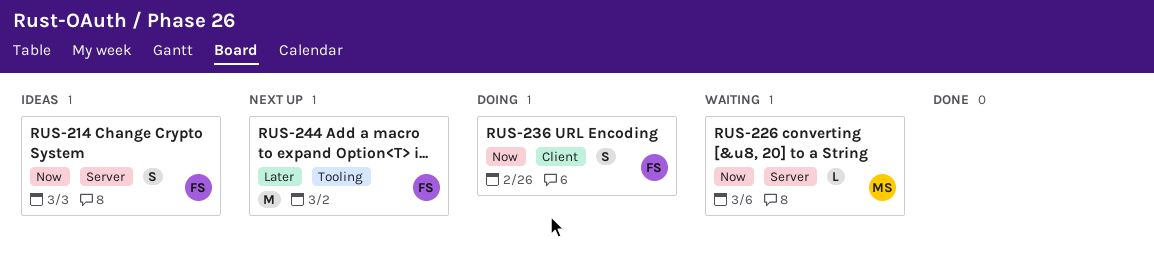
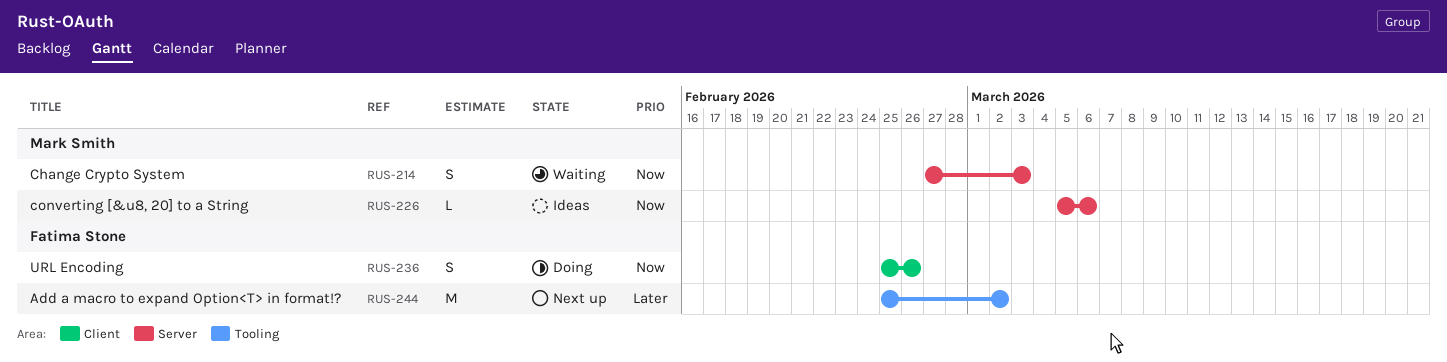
RUS-214, status: Ideas -> Waiting
RUS-214, owner: Fatima Stone -> Mark Smith
RUS-226, status: Waiting -> Ideas

